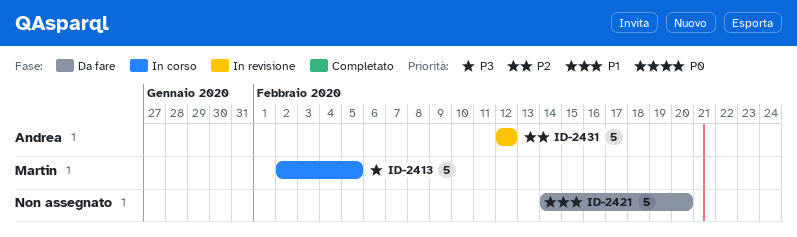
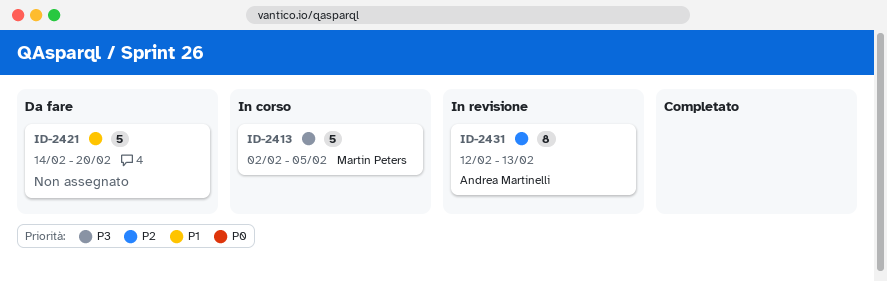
ID-2431, estimate: 5 -> 8
ID-2431, due: Feb 12 -> Feb 13

